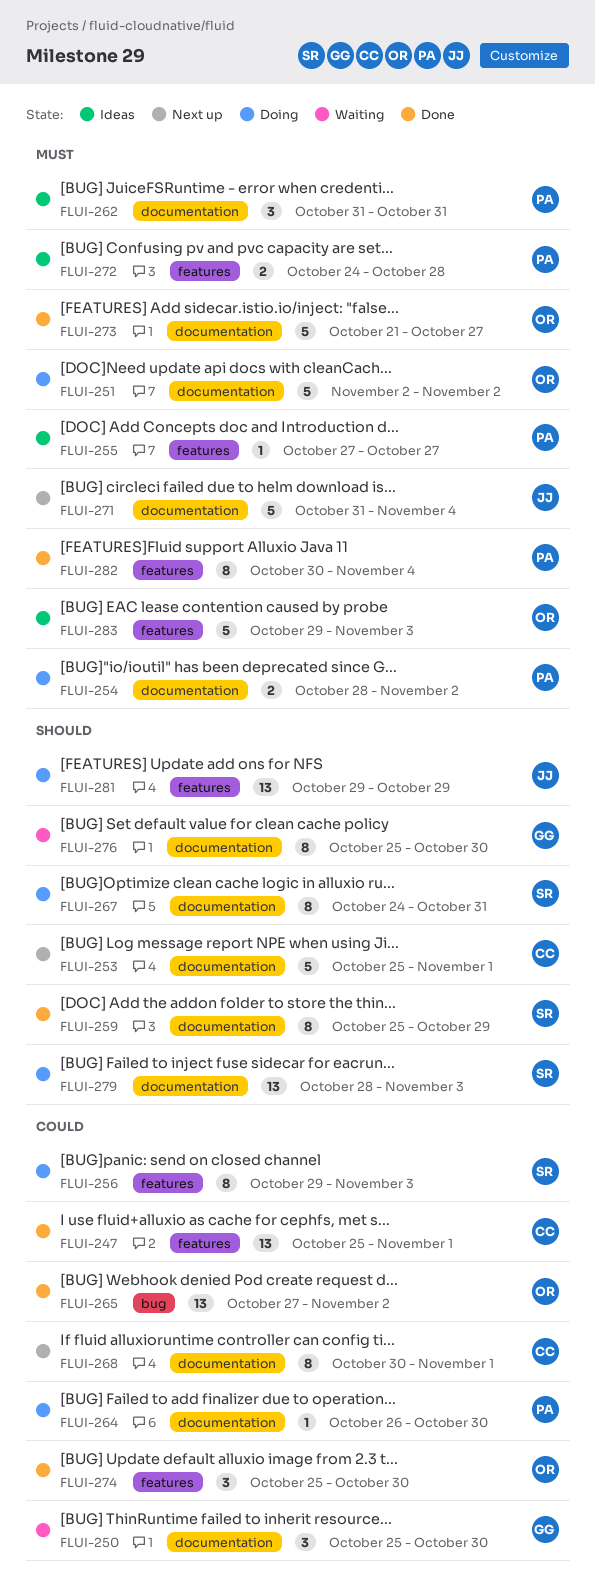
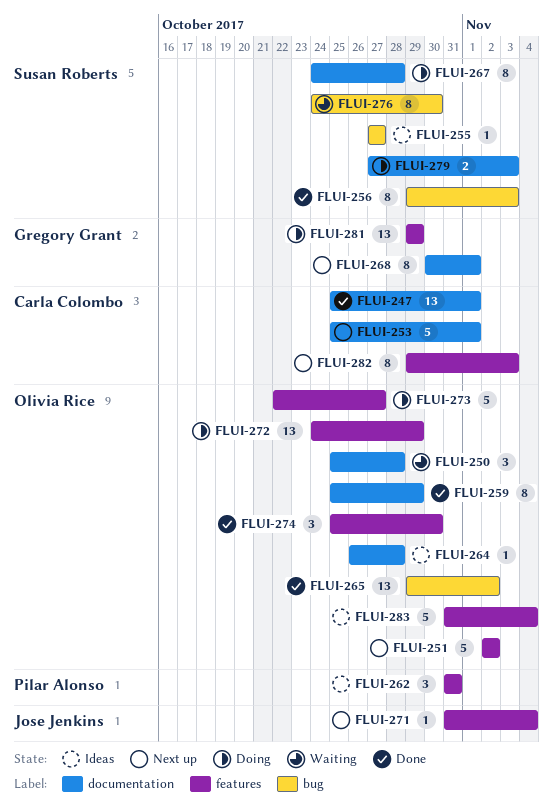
FLUI-247, label: features -> documentation
FLUI-250, owner: Gregory Grant -> Olivia Rice
FLUI-250, due: Oct 30 -> Oct 28
FLUI-251, status: Doing -> Next up
FLUI-251, label: documentation -> features
FLUI-254: present -> none
FLUI-255, owner: Pilar Alonso -> Susan Roberts
FLUI-255, label: features -> bug
FLUI-256, status: Doing -> Done
FLUI-256, label: features -> bug
FLUI-259, owner: Susan Roberts -> Olivia Rice
FLUI-262, label: documentation -> features
FLUI-264, status: Doing -> Ideas
FLUI-264, owner: Pilar Alonso -> Olivia Rice
FLUI-264, due: Oct 30 -> Oct 28
FLUI-265, start: Oct 27 -> Oct 29
FLUI-267, due: Oct 31 -> Oct 28
FLUI-268, owner: Carla Colombo -> Gregory Grant
FLUI-271, label: documentation -> features
FLUI-271, estimate: 5 -> 1
FLUI-272, status: Ideas -> Doing
FLUI-272, owner: Pilar Alonso -> Olivia Rice
FLUI-272, estimate: 2 -> 13
FLUI-272, due: Oct 28 -> Oct 29
FLUI-273, status: Done -> Doing
FLUI-273, label: documentation -> features
FLUI-273, start: Oct 21 -> Oct 22
FLUI-276, owner: Gregory Grant -> Susan Roberts
FLUI-276, label: documentation -> bug
FLUI-276, start: Oct 25 -> Oct 24
FLUI-279, estimate: 13 -> 2
FLUI-279, start: Oct 28 -> Oct 27
FLUI-281, owner: Jose Jenkins -> Gregory Grant
FLUI-282, status: Done -> Next up
FLUI-282, owner: Pilar Alonso -> Carla Colombo
FLUI-282, start: Oct 30 -> Oct 29
FLUI-282, due: Nov 4 -> Nov 3
FLUI-283, start: Oct 29 -> Oct 31
FLUI-283, due: Nov 3 -> Nov 4

